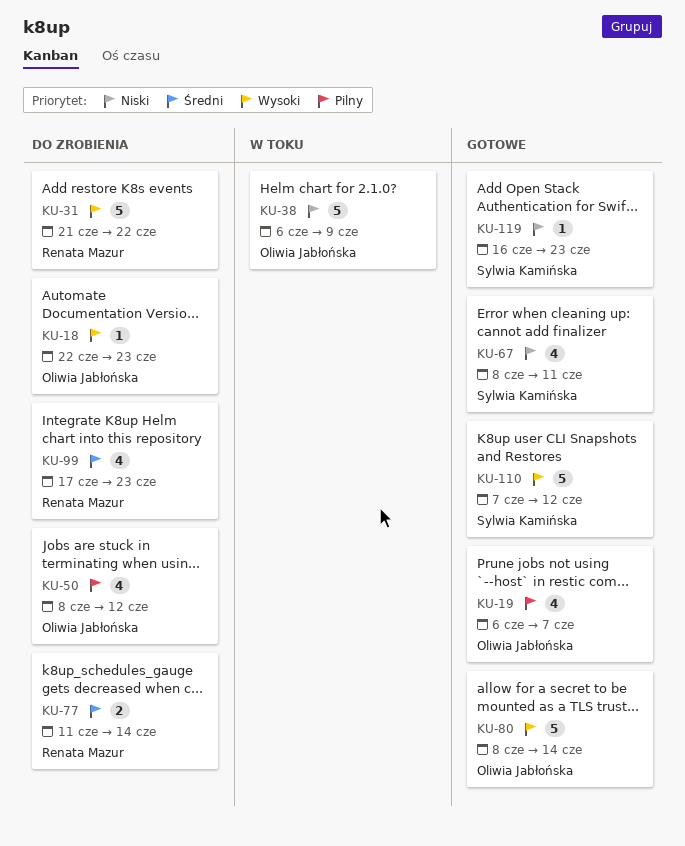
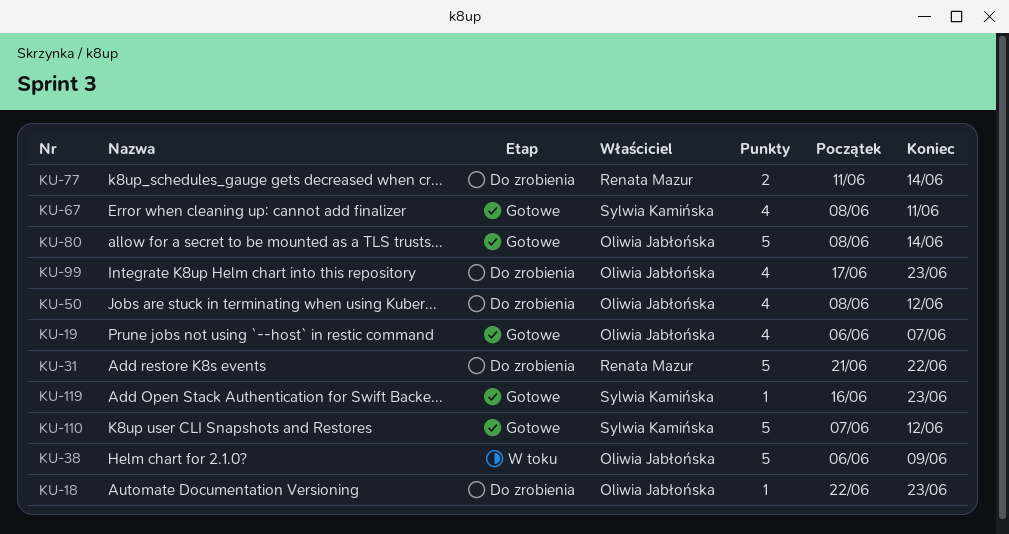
KU-99, owner: Renata Mazur -> Oliwia Jabłońska

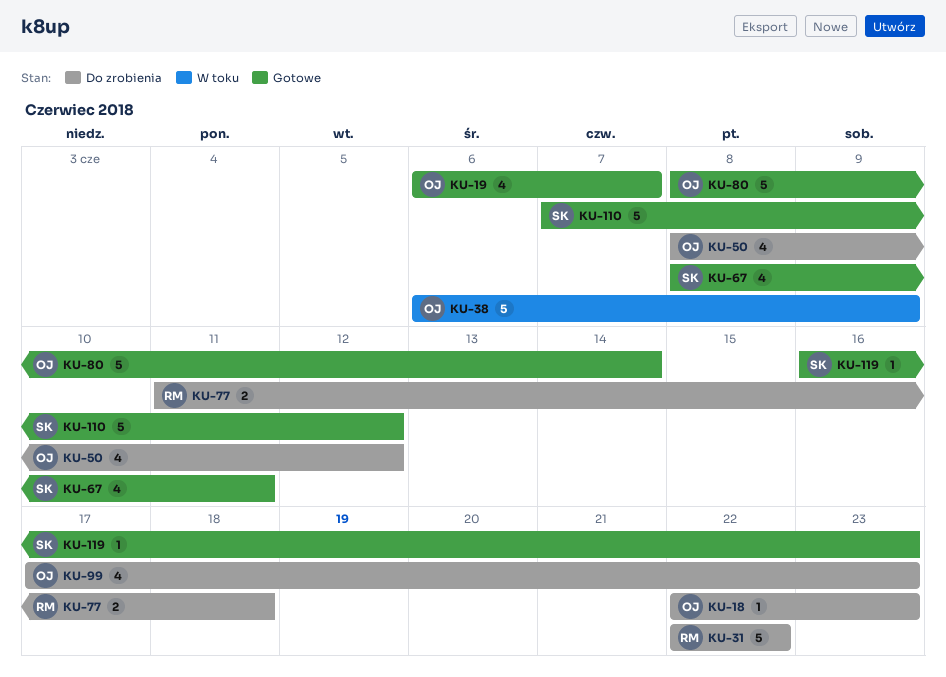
KU-31, start: Jun 21 -> Jun 22
KU-77, due: Jun 14 -> Jun 18

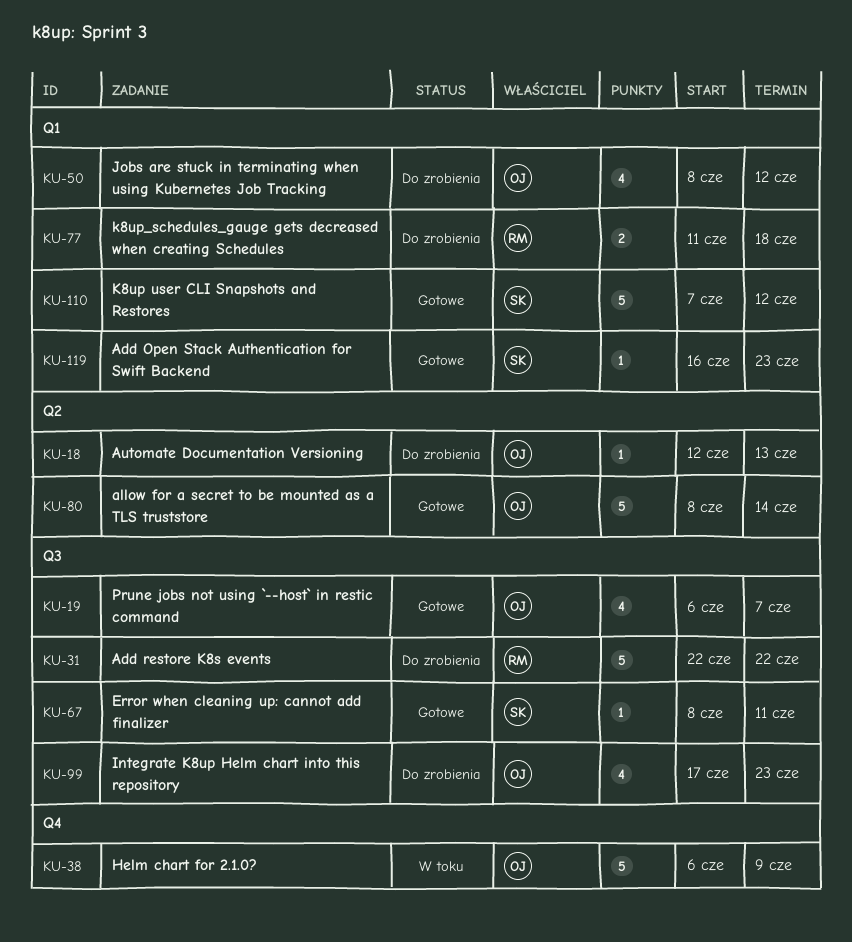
KU-18, start: Jun 22 -> Jun 12
KU-18, due: Jun 23 -> Jun 13
KU-67, estimate: 4 -> 1

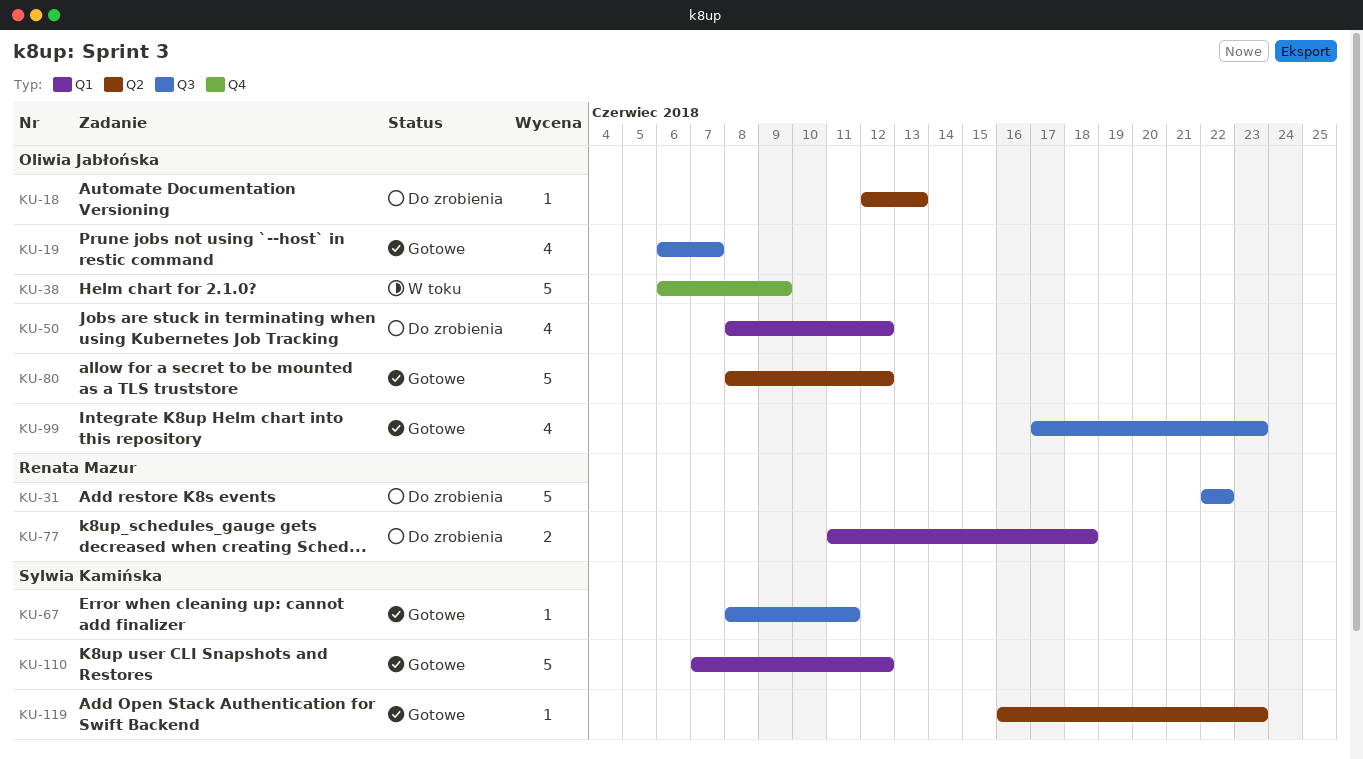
KU-80, due: Jun 14 -> Jun 12
KU-99, status: Do zrobienia -> Gotowe
KU-119, label: Q1 -> Q2

